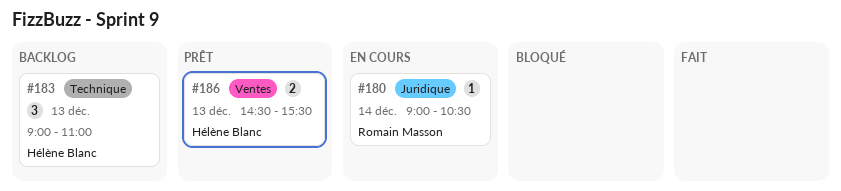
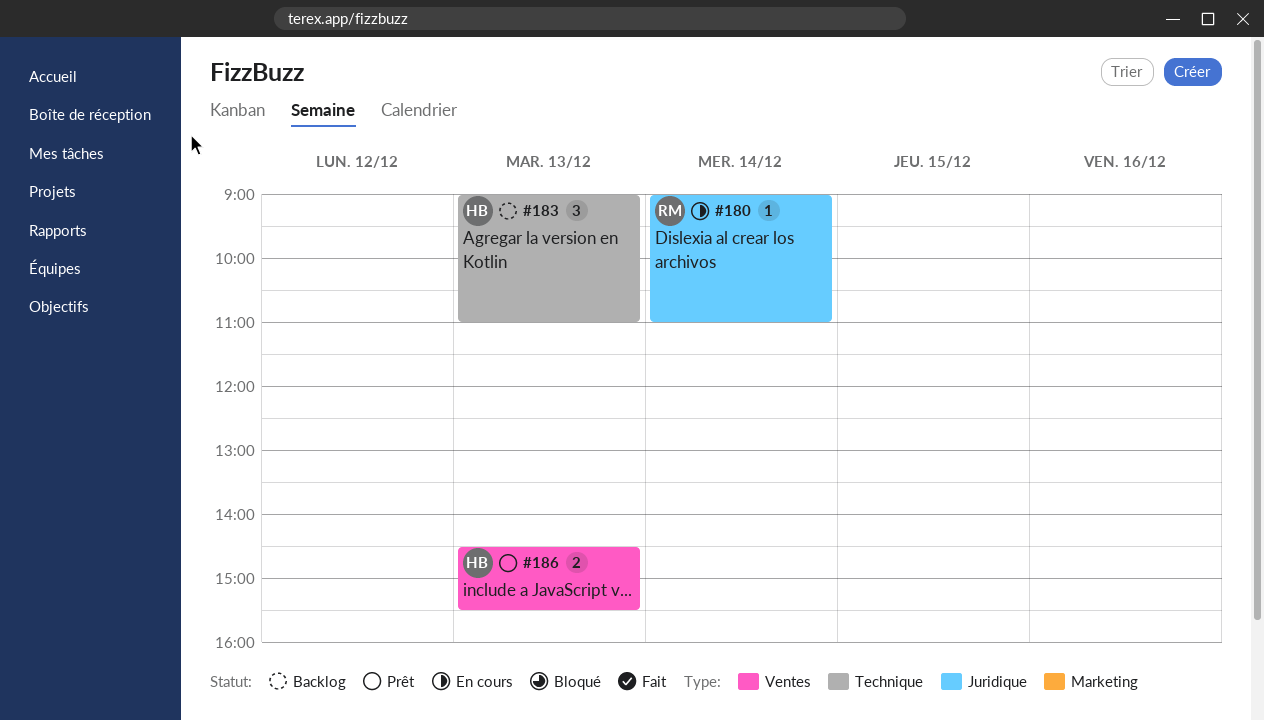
#180, ends: 10:30 -> 11:00

